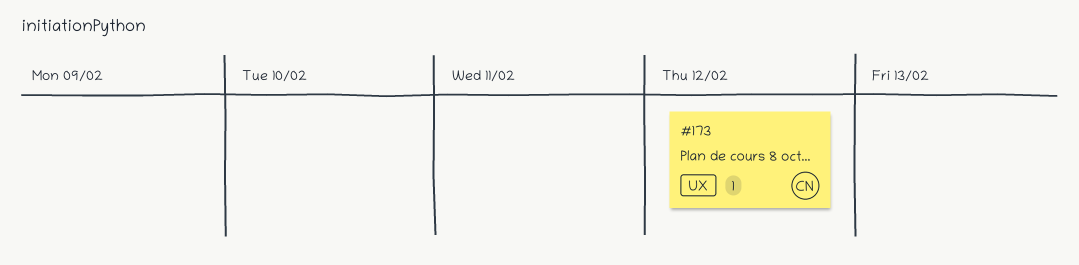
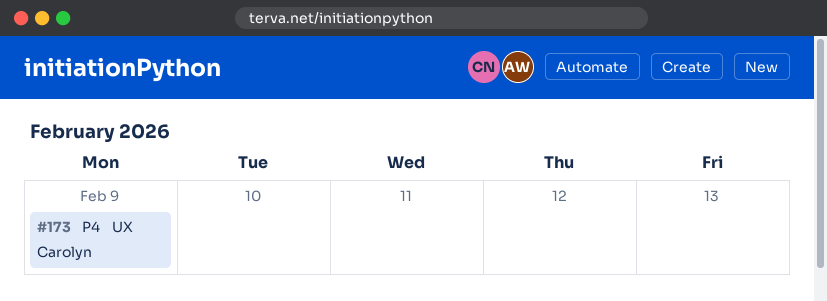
#173, due: Feb 12 -> Feb 9

